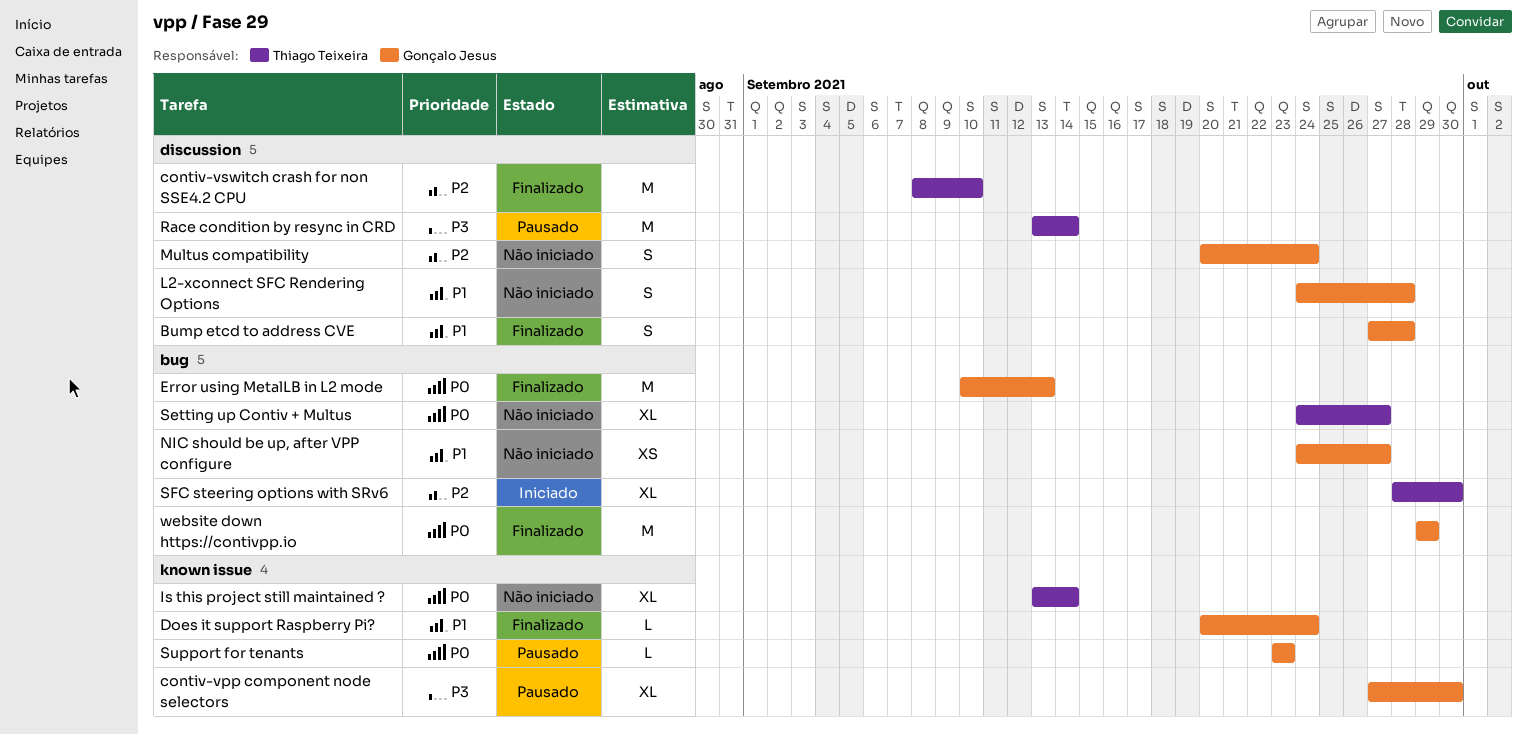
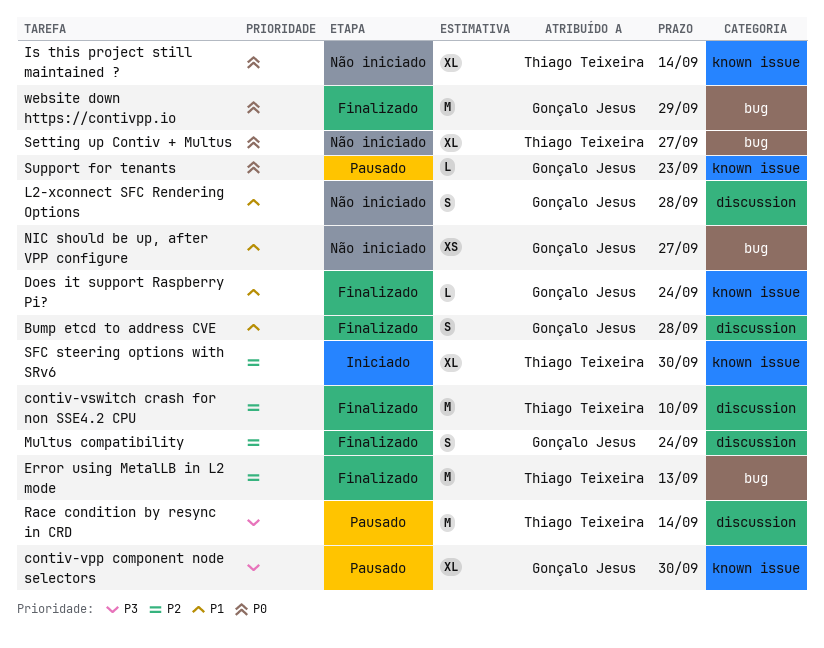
Error using MetalLB in L2 mode, owner: Gonçalo Jesus -> Thiago Teixeira
Error using MetalLB in L2 mode, priority: P0 -> P2
Multus compatibility, status: Não iniciado -> Finalizado
SFC steering options with SRv6, label: bug -> known issue

